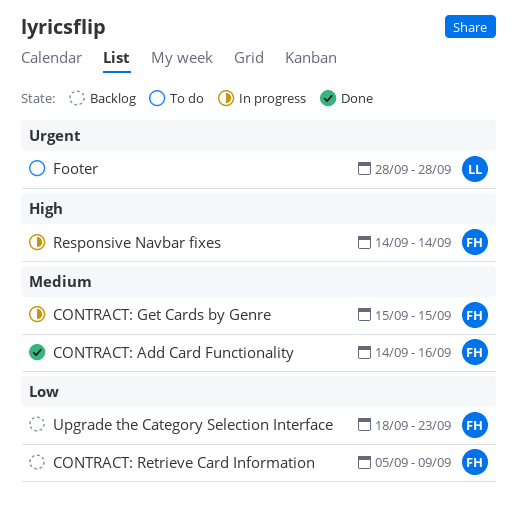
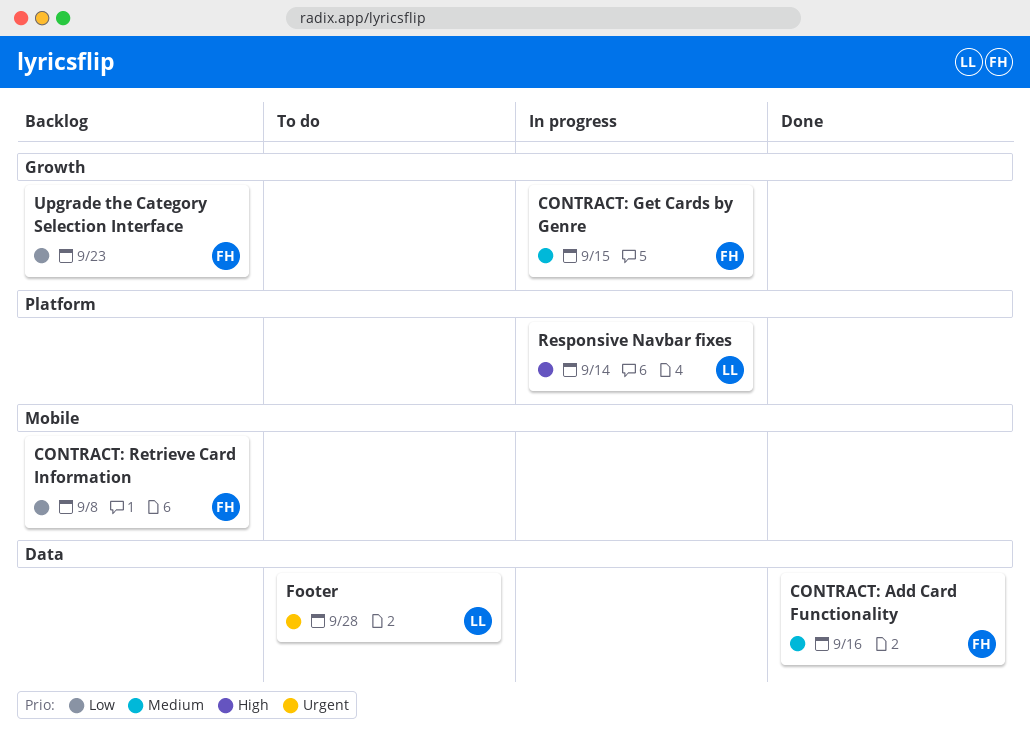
CONTRACT: Retrieve Card Information, due: Sep 9 -> Sep 8
Responsive Navbar fixes, owner: FH -> LL

